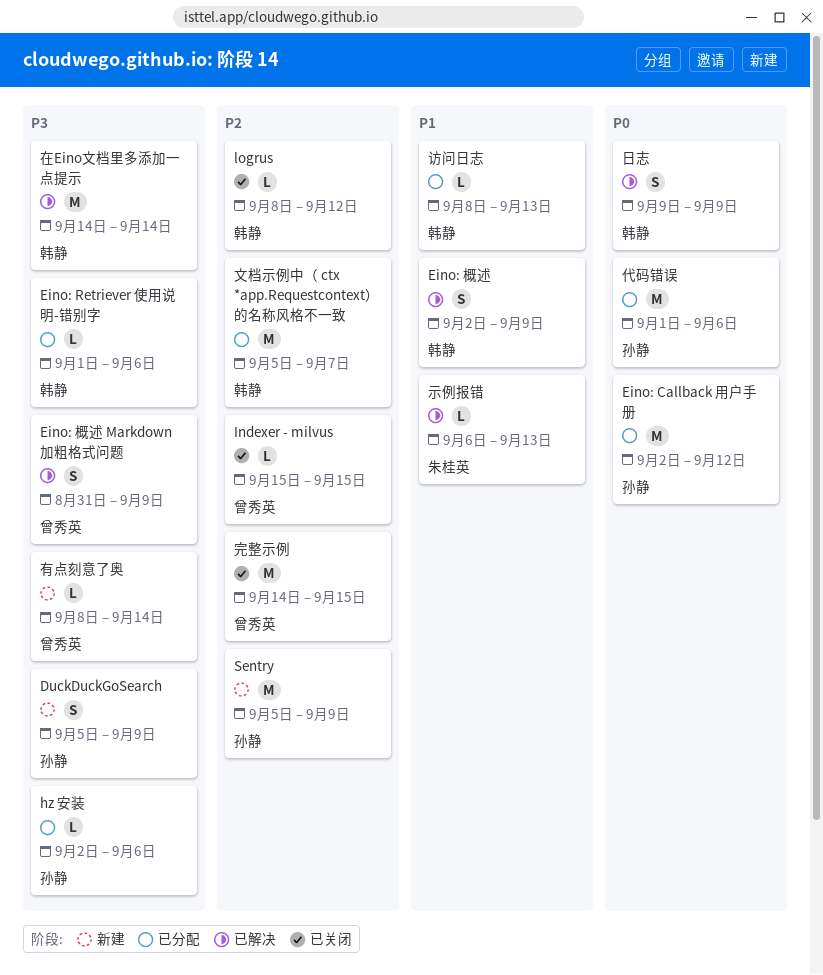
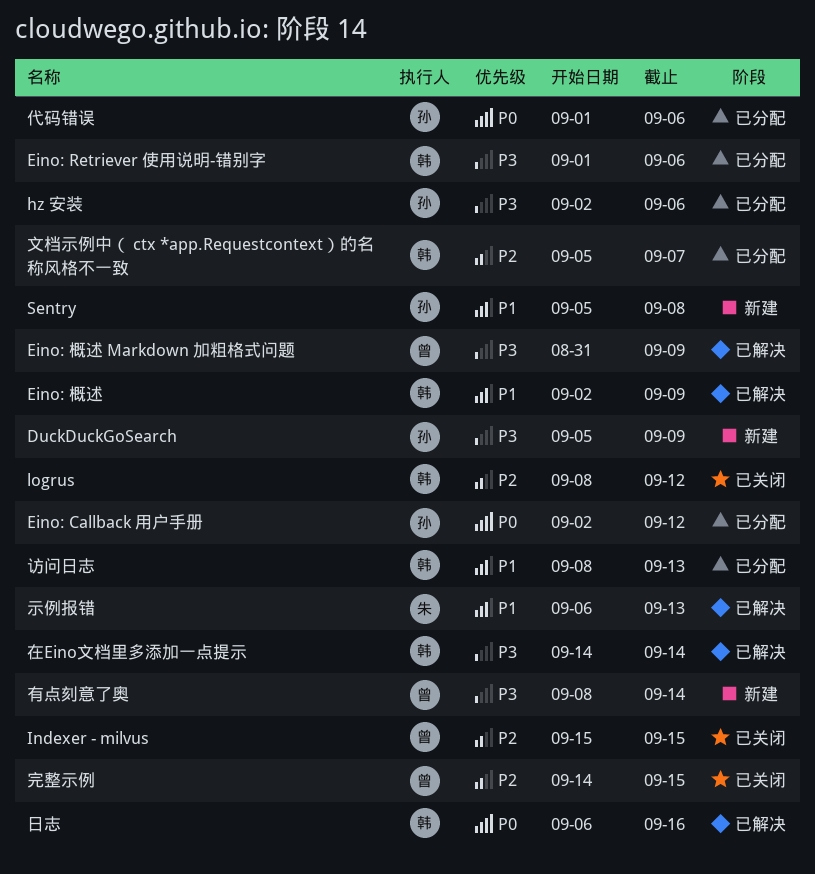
Sentry, priority: P2 -> P1
Sentry, due: Sep 9 -> Sep 8
日志, start: Sep 9 -> Sep 6
日志, due: Sep 9 -> Sep 16

